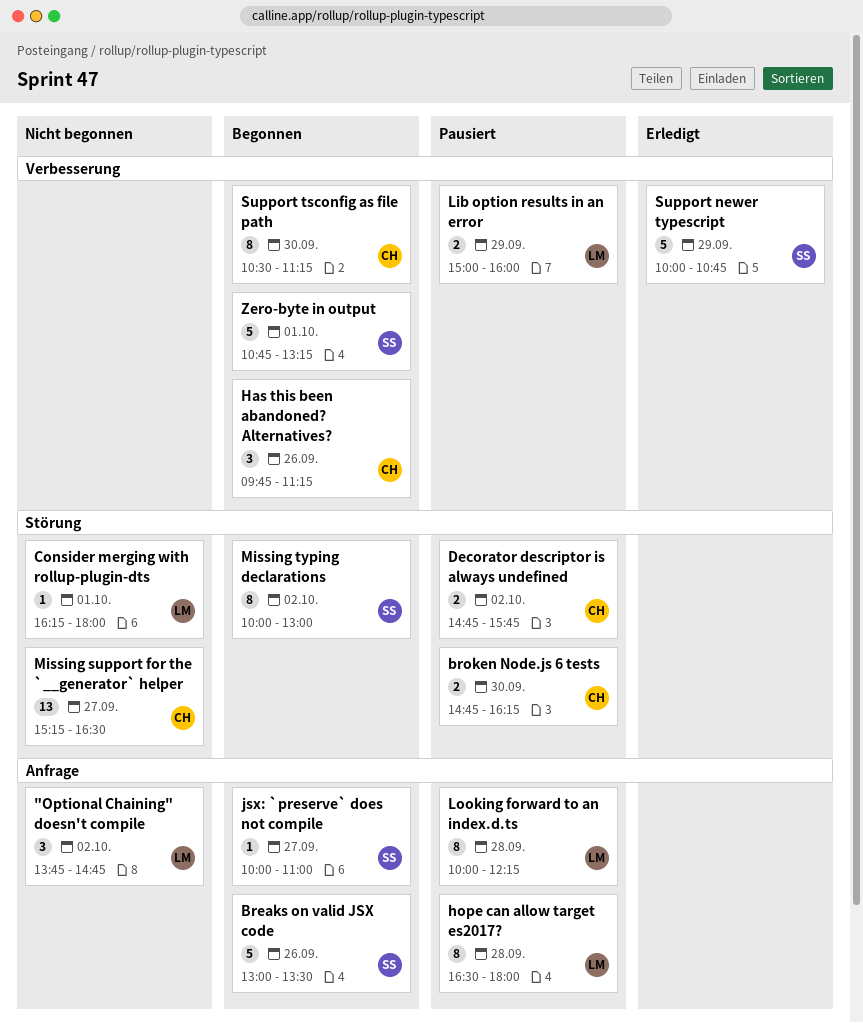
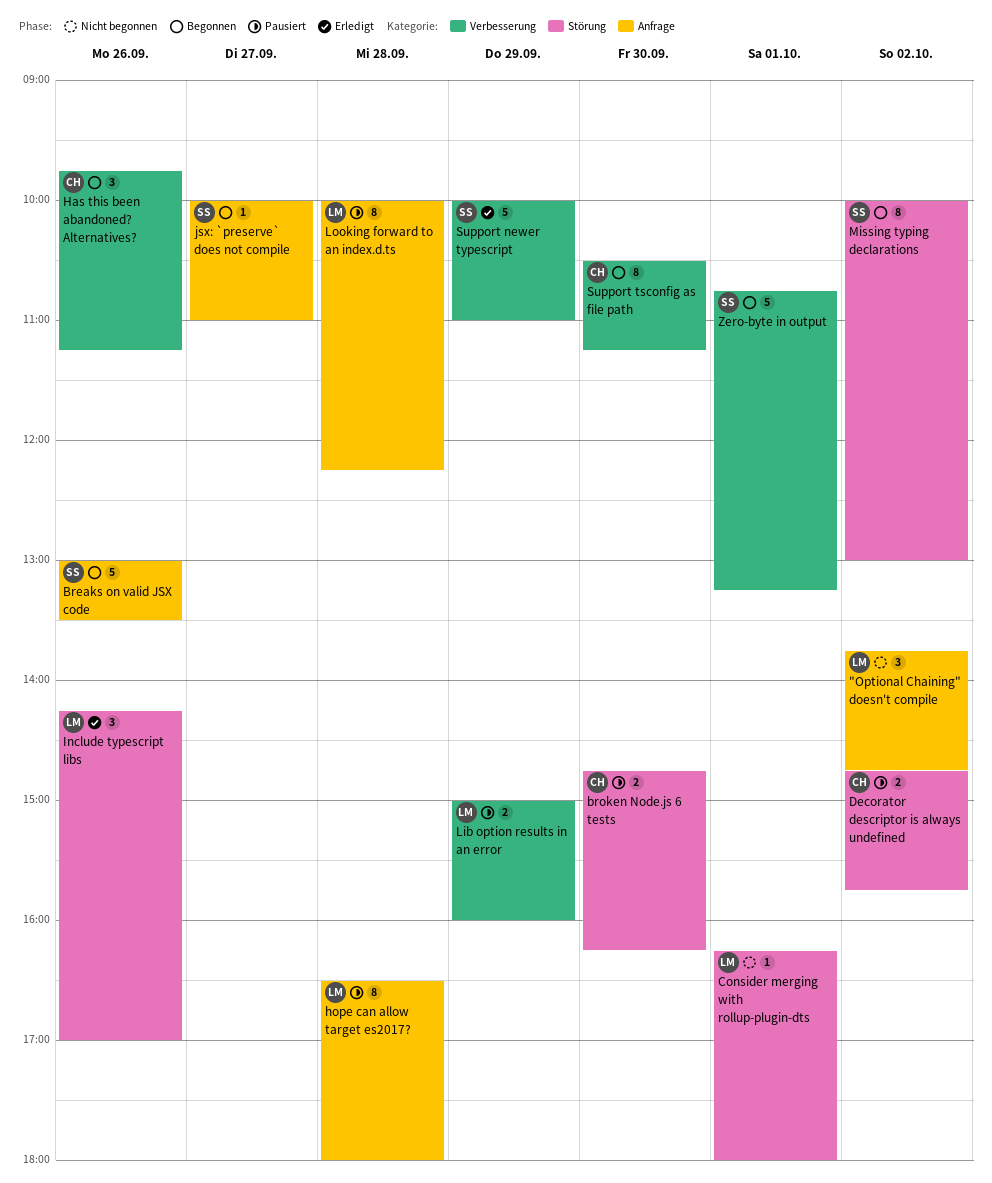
Include typescript libs: none -> present
Missing support for the `__generator` helper: present -> none
Support newer typescript, ends: 10:45 -> 11:00

